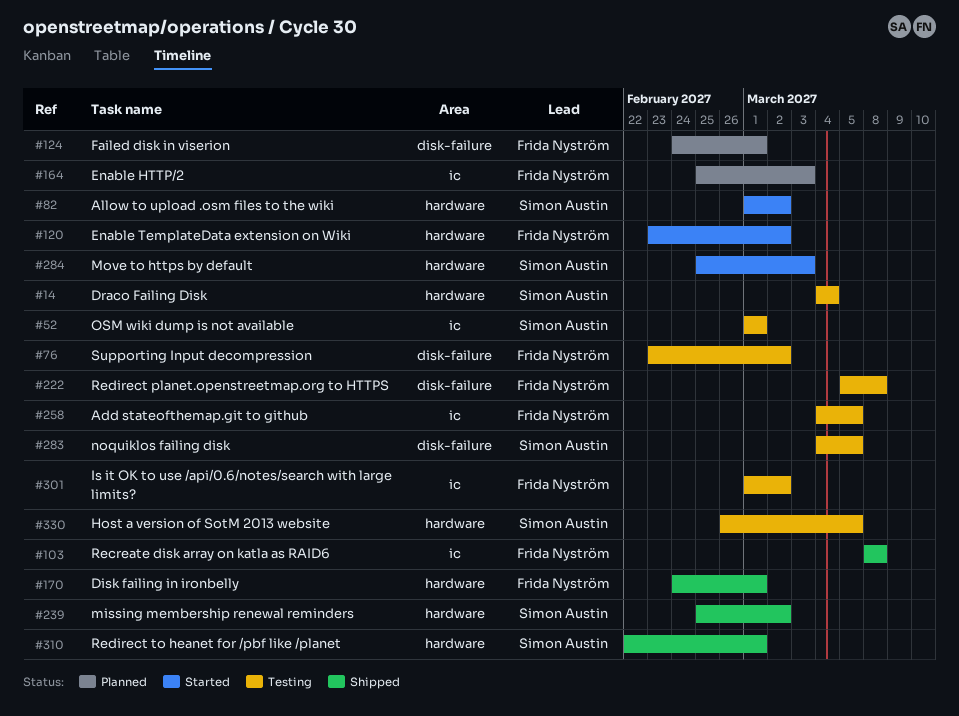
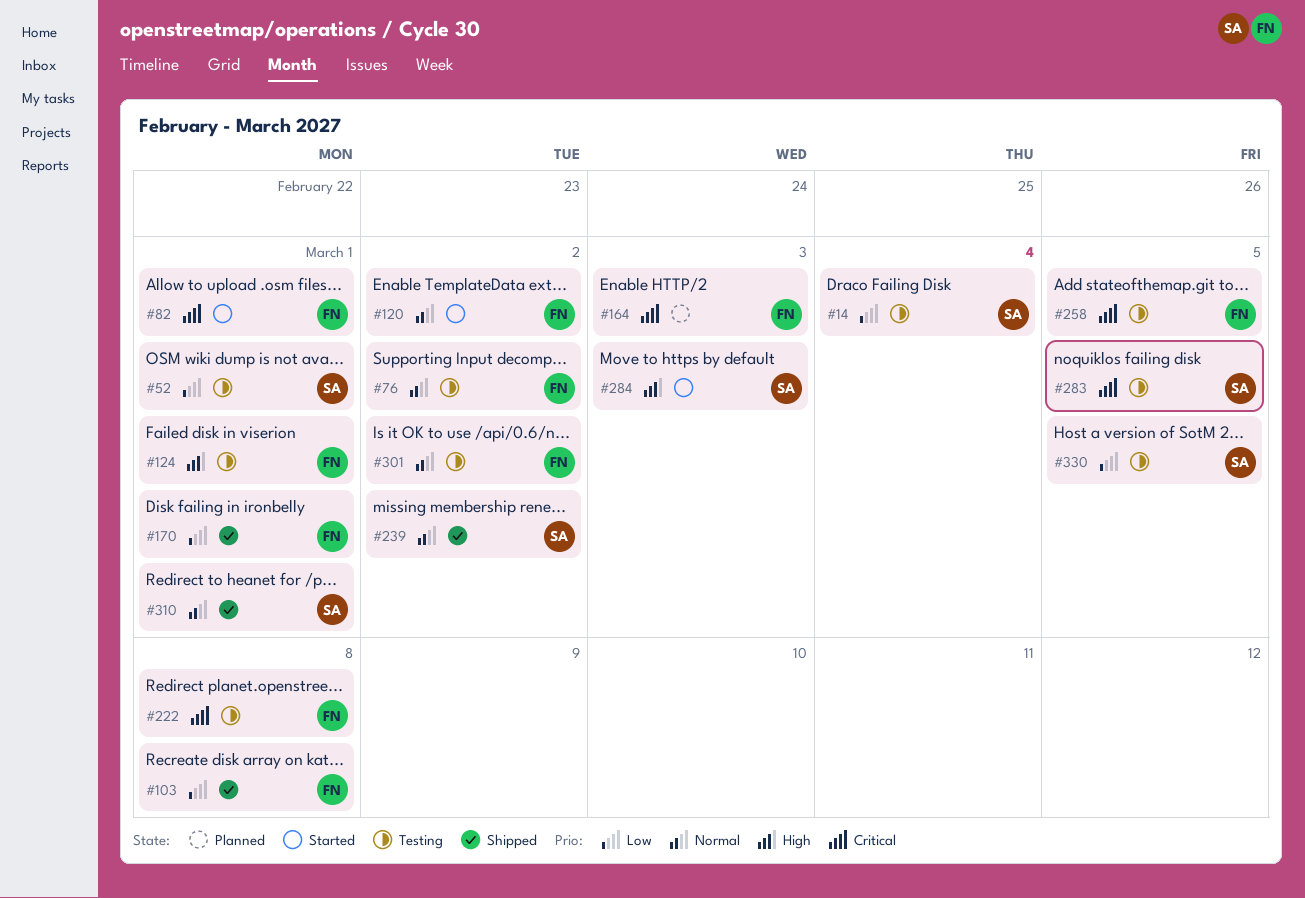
#82, owner: Simon Austin -> Frida Nyström
#82, due: Mar 2 -> Mar 1
#124, status: Planned -> Testing

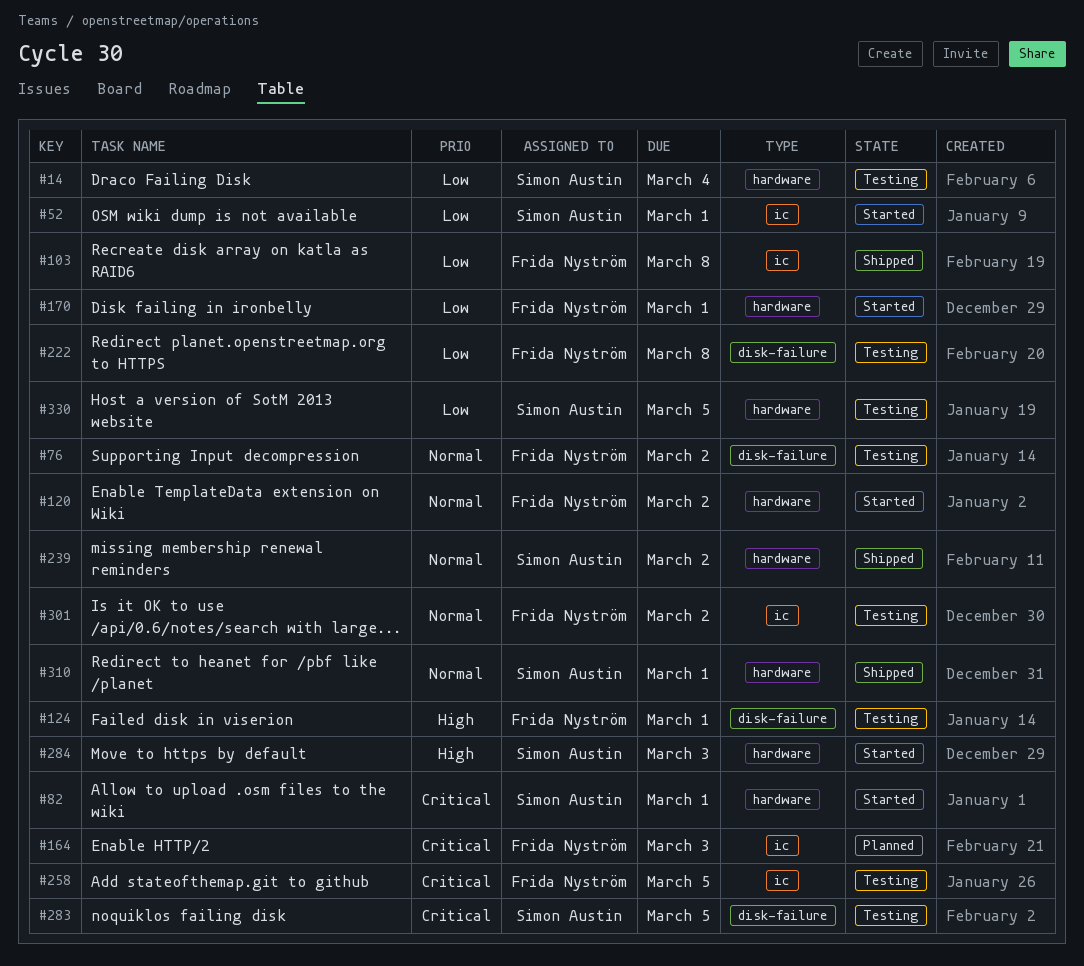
#52, status: Testing -> Started
#82, owner: Frida Nyström -> Simon Austin
#170, status: Shipped -> Started
#222, priority: Critical -> Low

